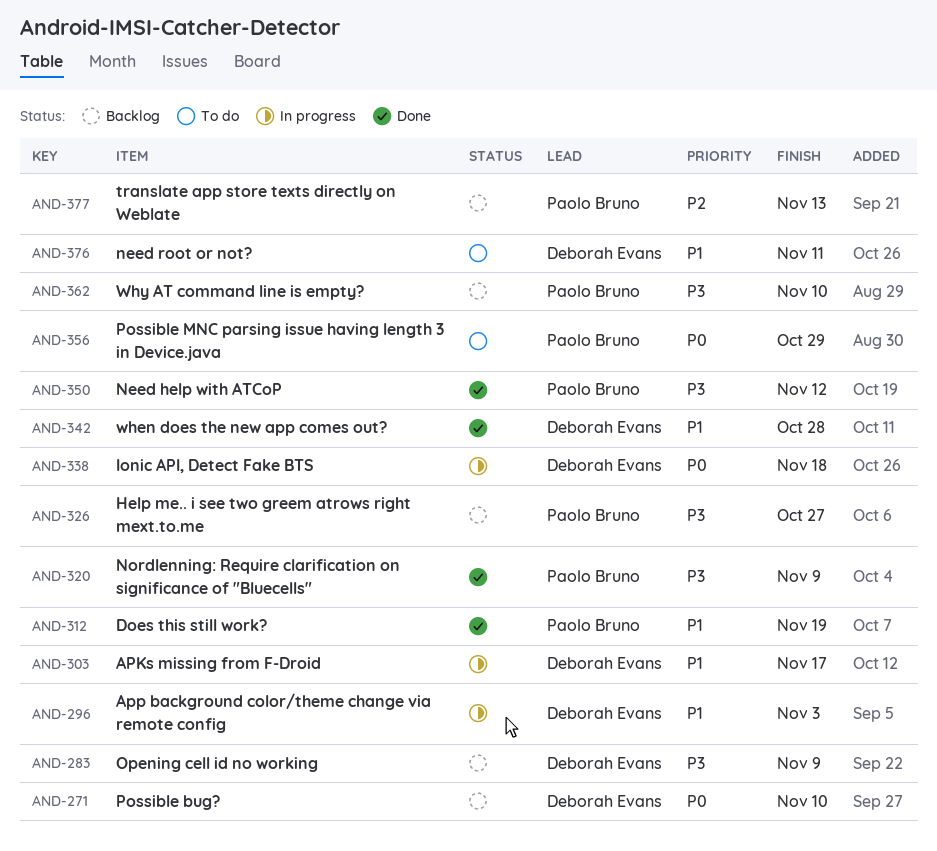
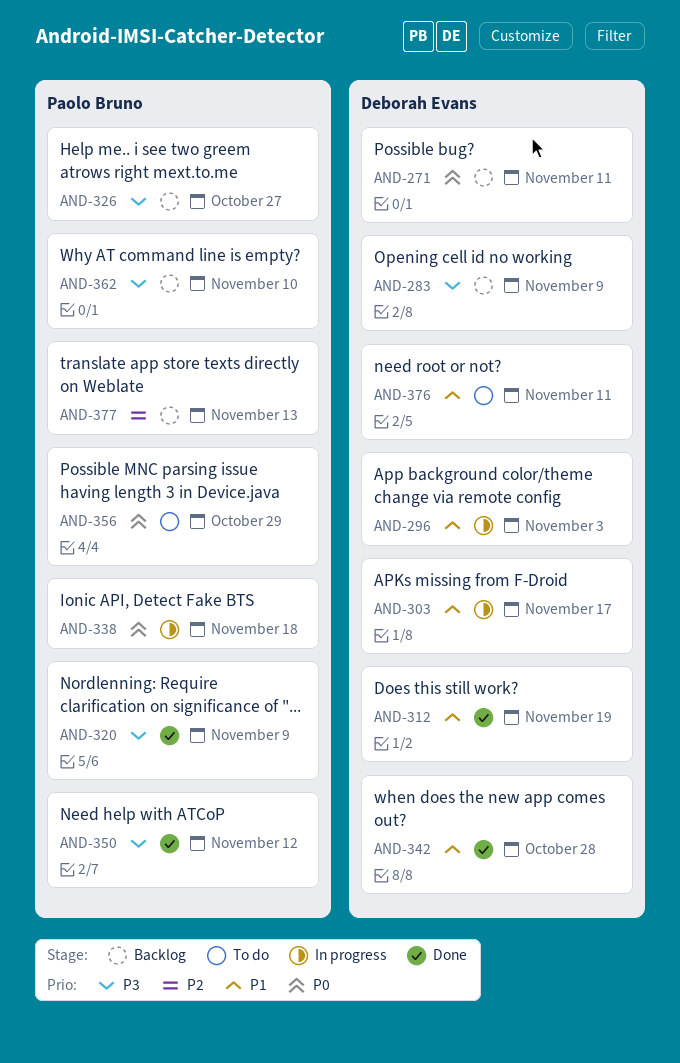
AND-271, due: Nov 10 -> Nov 11
AND-312, owner: Paolo Bruno -> Deborah Evans
AND-338, owner: Deborah Evans -> Paolo Bruno

